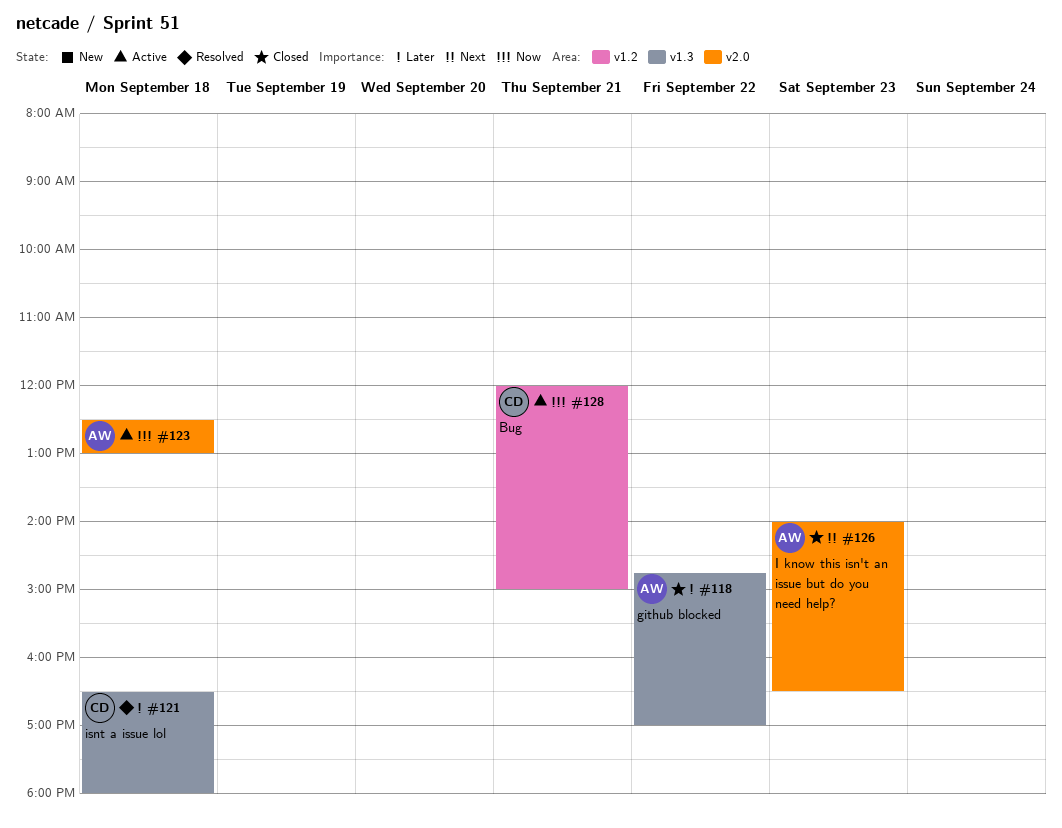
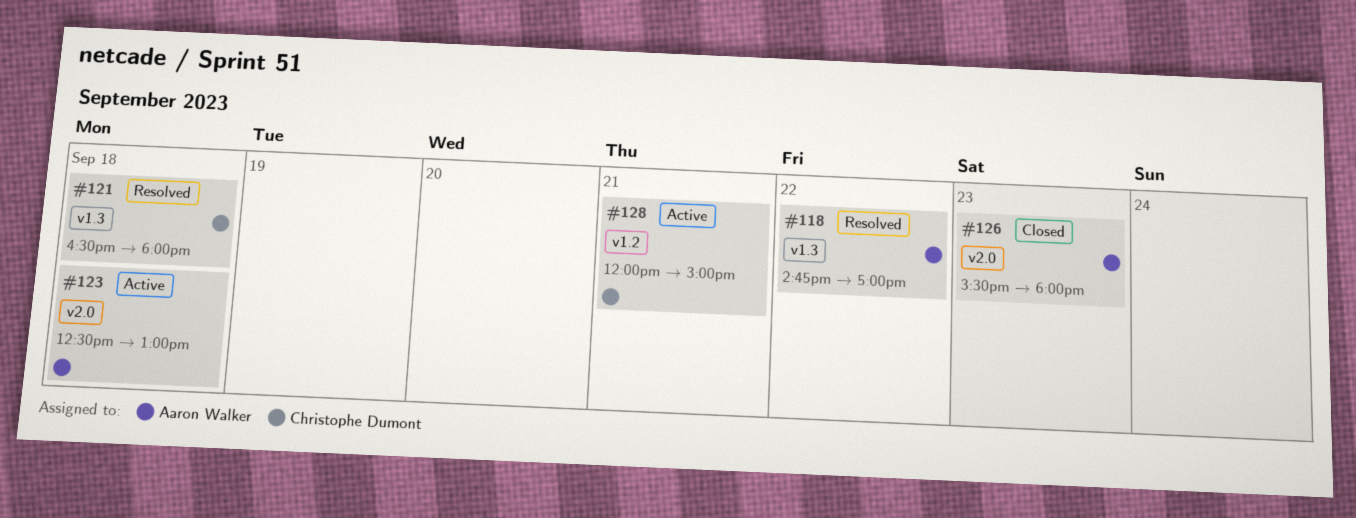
#118, status: Closed -> Resolved
#126, begins: 14:00 -> 15:30
#126, ends: 16:30 -> 18:00

